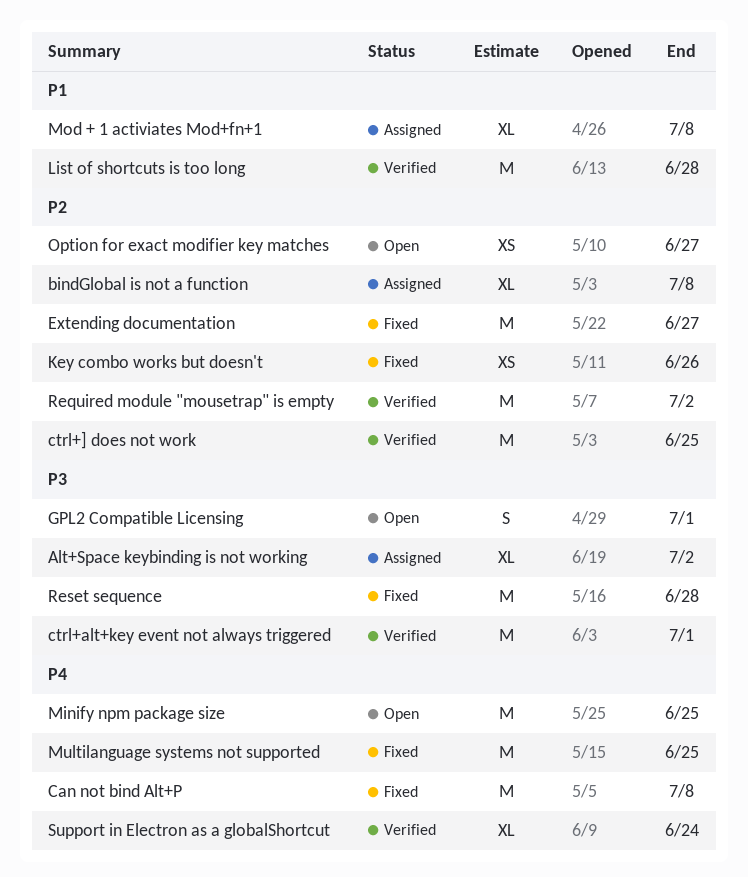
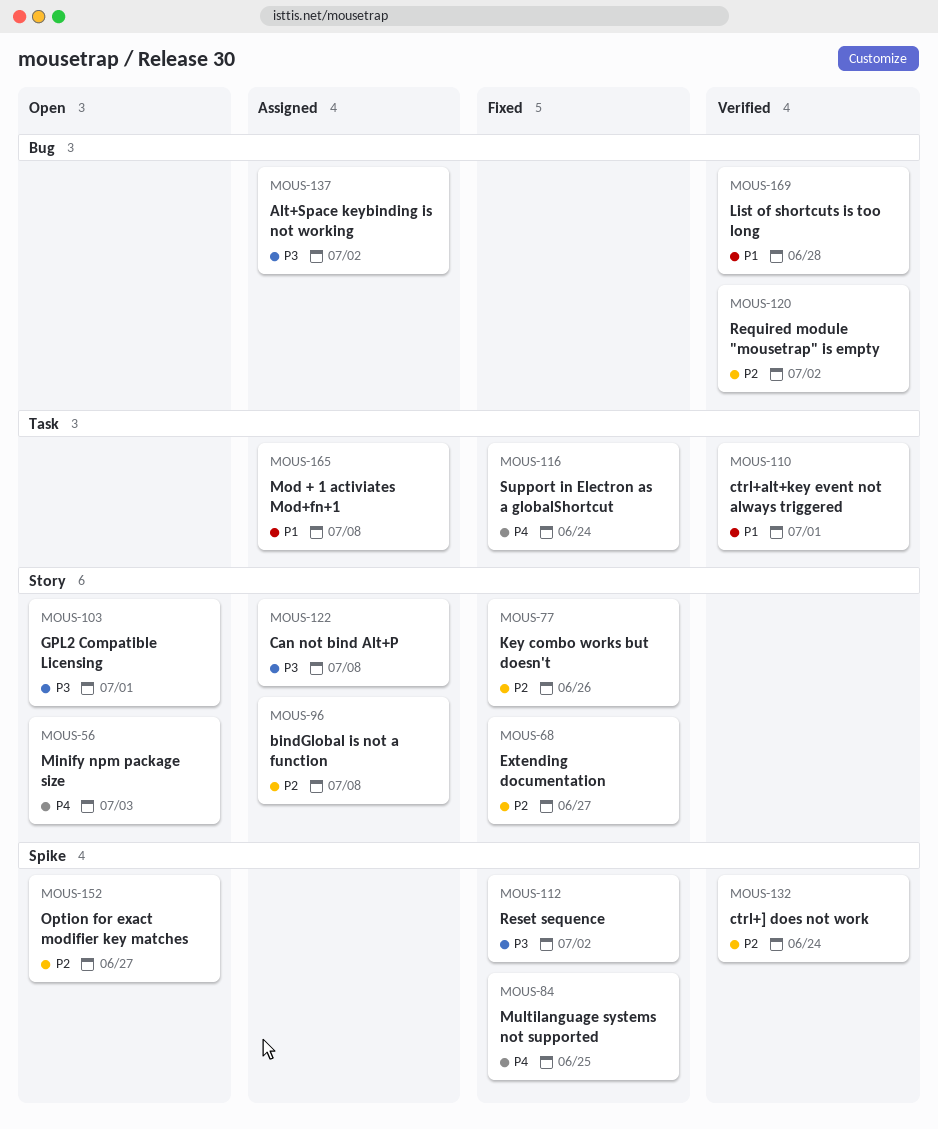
Can not bind Alt+P, status: Fixed -> Assigned
Can not bind Alt+P, priority: P4 -> P3
ctrl+] does not work, due: Jun 25 -> Jun 24
ctrl+alt+key event not always triggered, priority: P3 -> P1
Minify npm package size, due: Jun 25 -> Jul 3
Reset sequence, due: Jun 28 -> Jul 2
Support in Electron as a globalShortcut, status: Verified -> Fixed

